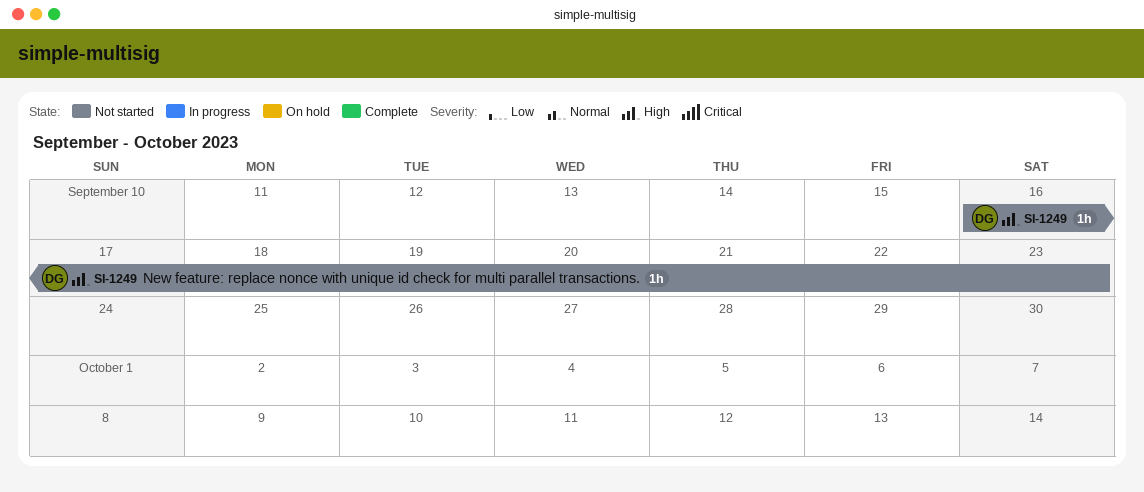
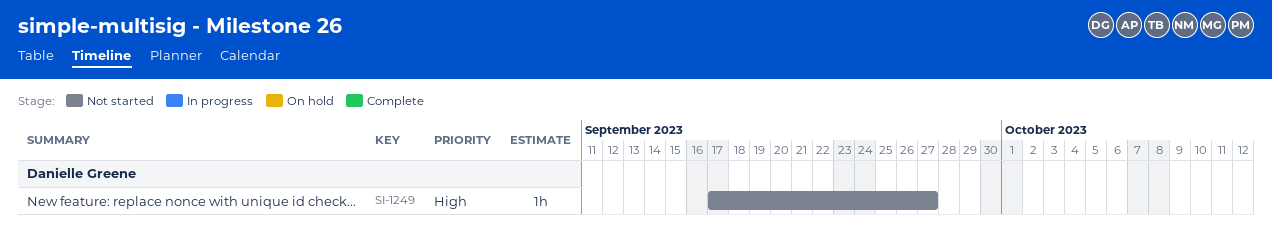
SI-1249, start: Sep 16 -> Sep 17
SI-1249, due: Sep 23 -> Sep 27

